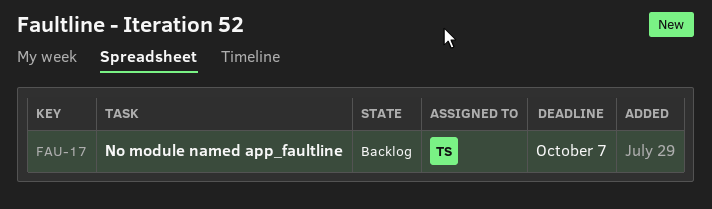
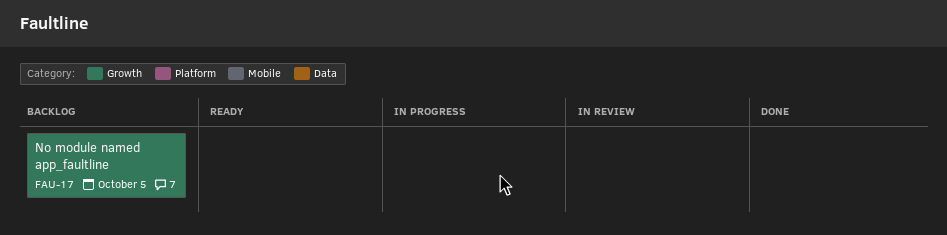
FAU-17, due: Oct 7 -> Oct 5

